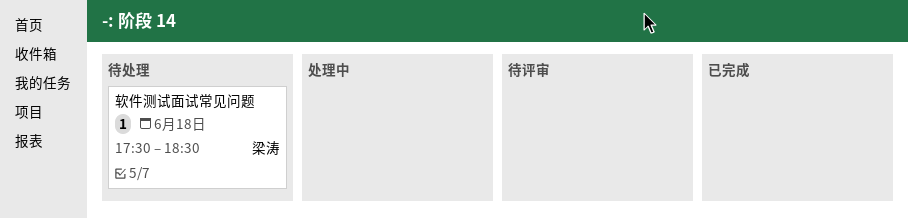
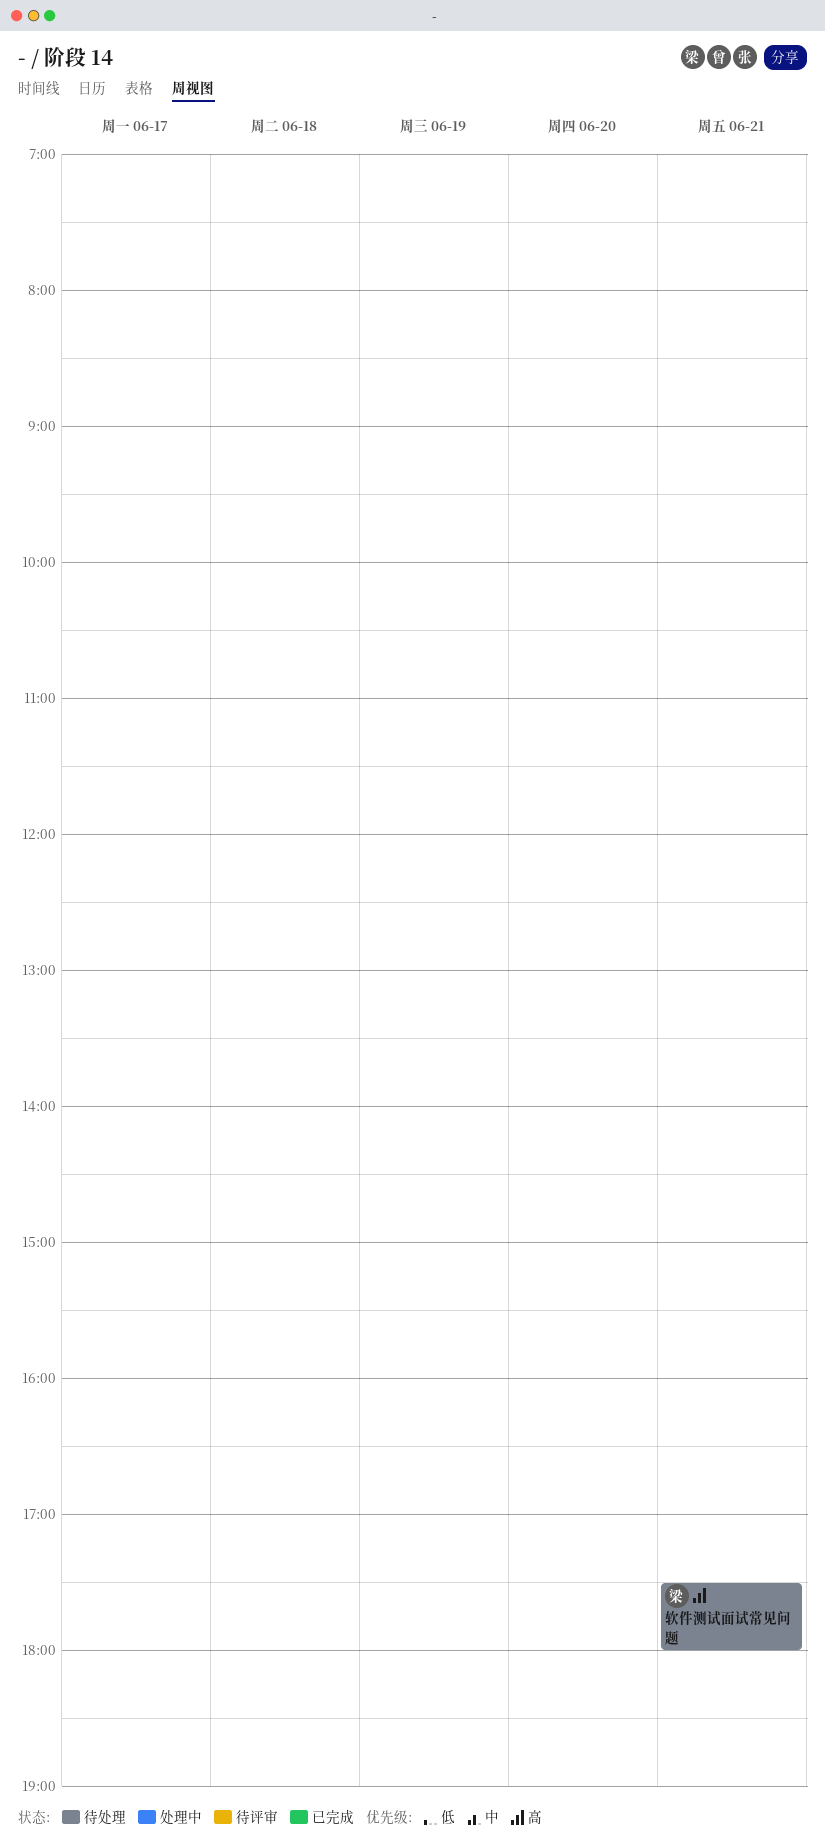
软件测试面试常见问题, day: Jun 18 -> Jun 21
软件测试面试常见问题, ends: 18:30 -> 18:00

